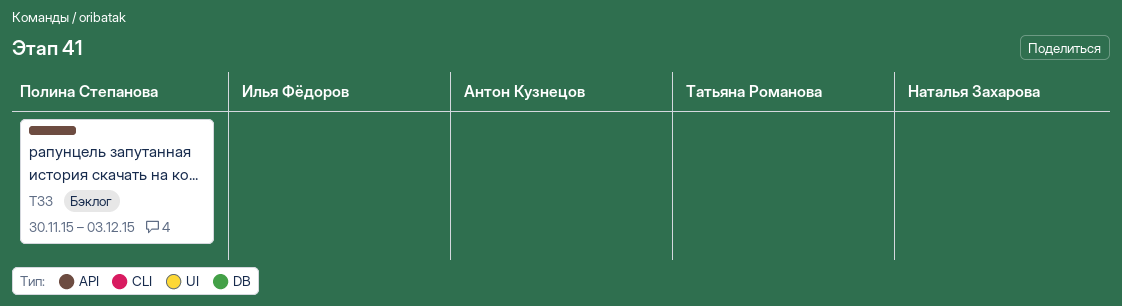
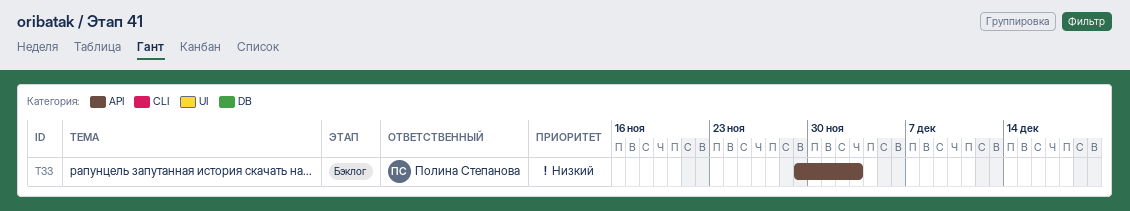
T33, start: Nov 30 -> Nov 29

